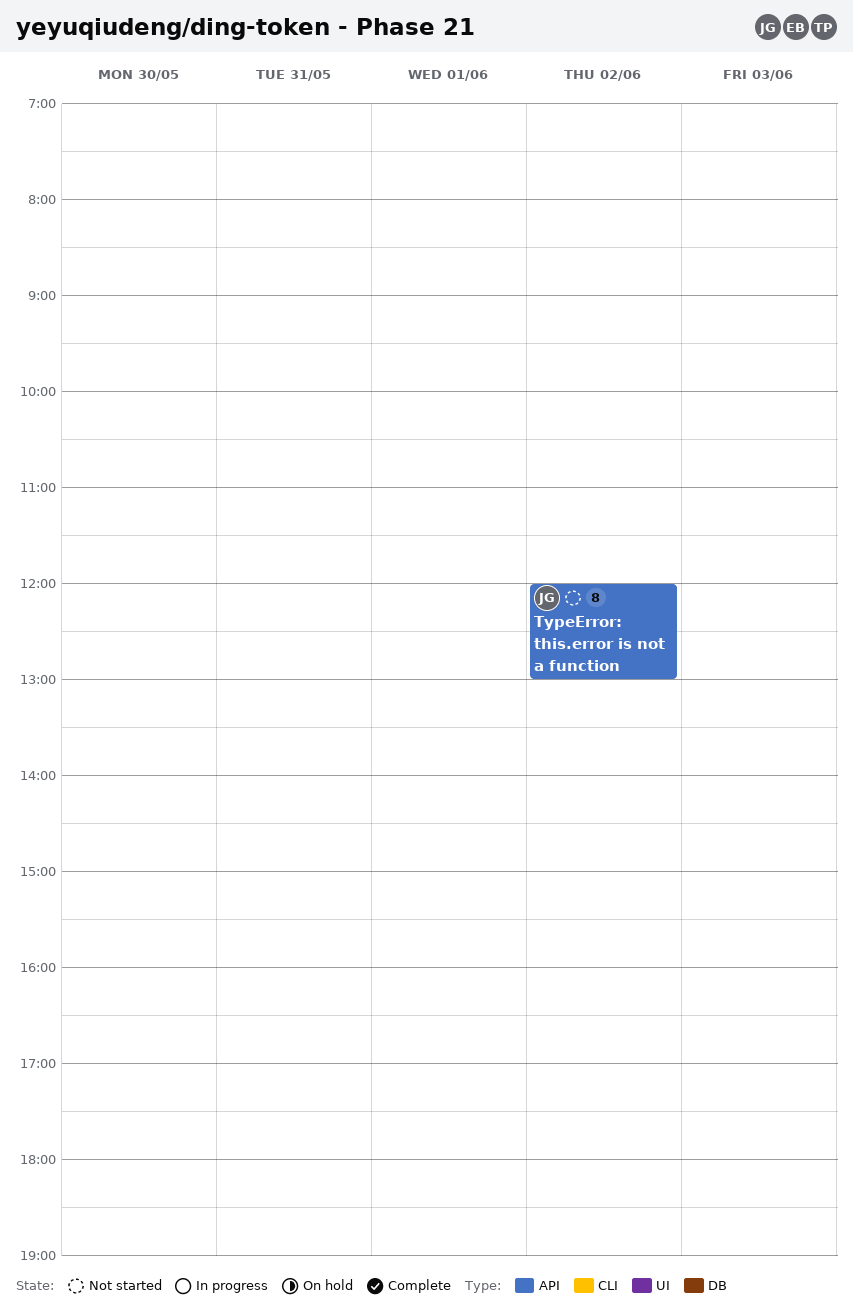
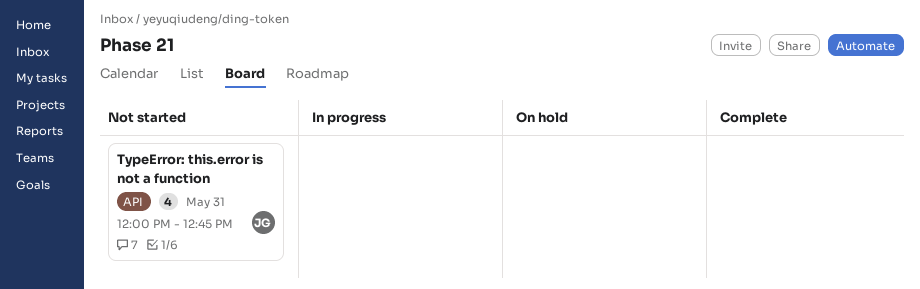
TypeError: this.error is not a function, estimate: 8 -> 4
TypeError: this.error is not a function, day: Jun 2 -> May 31
TypeError: this.error is not a function, ends: 13:00 -> 12:45

